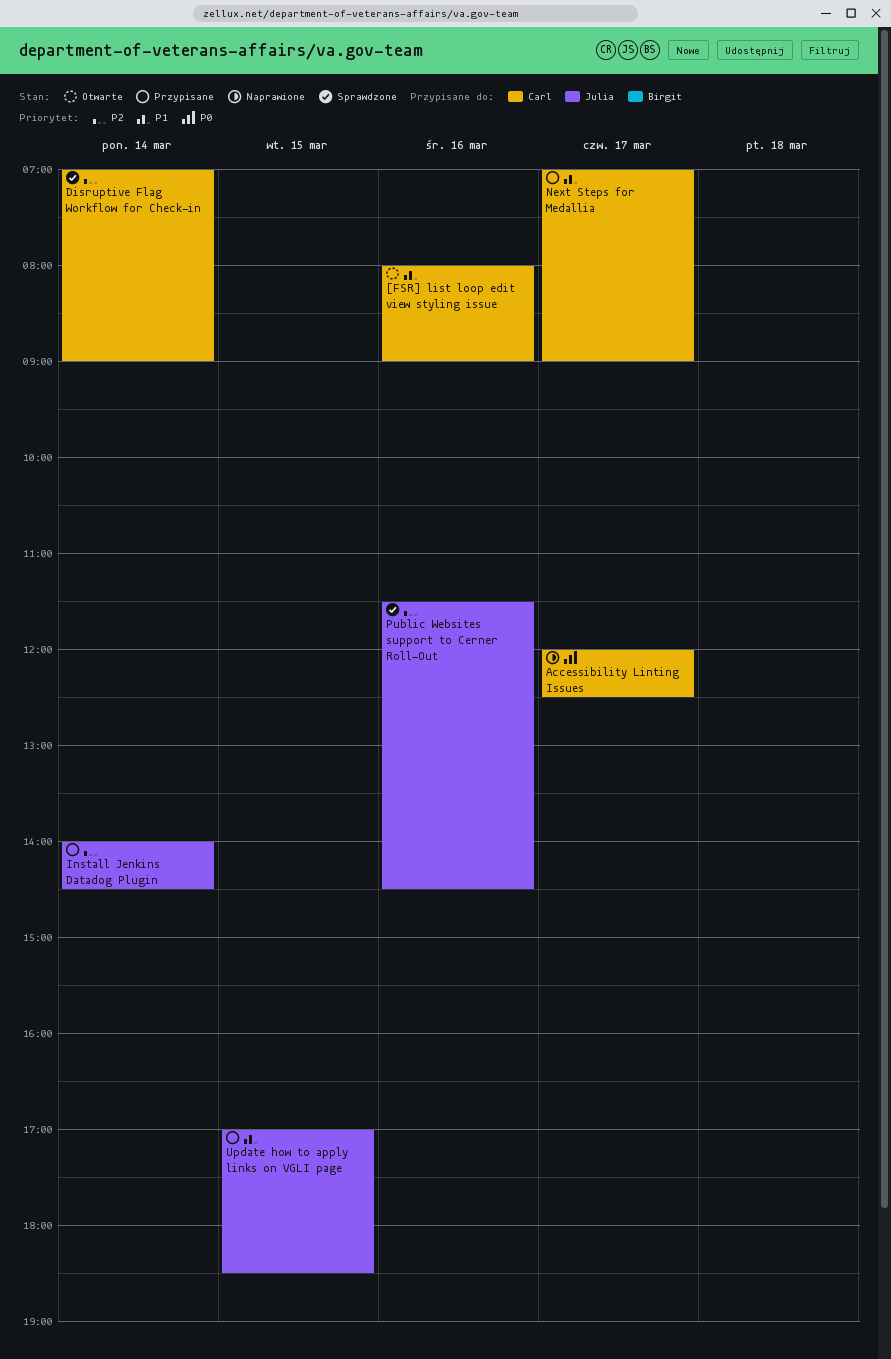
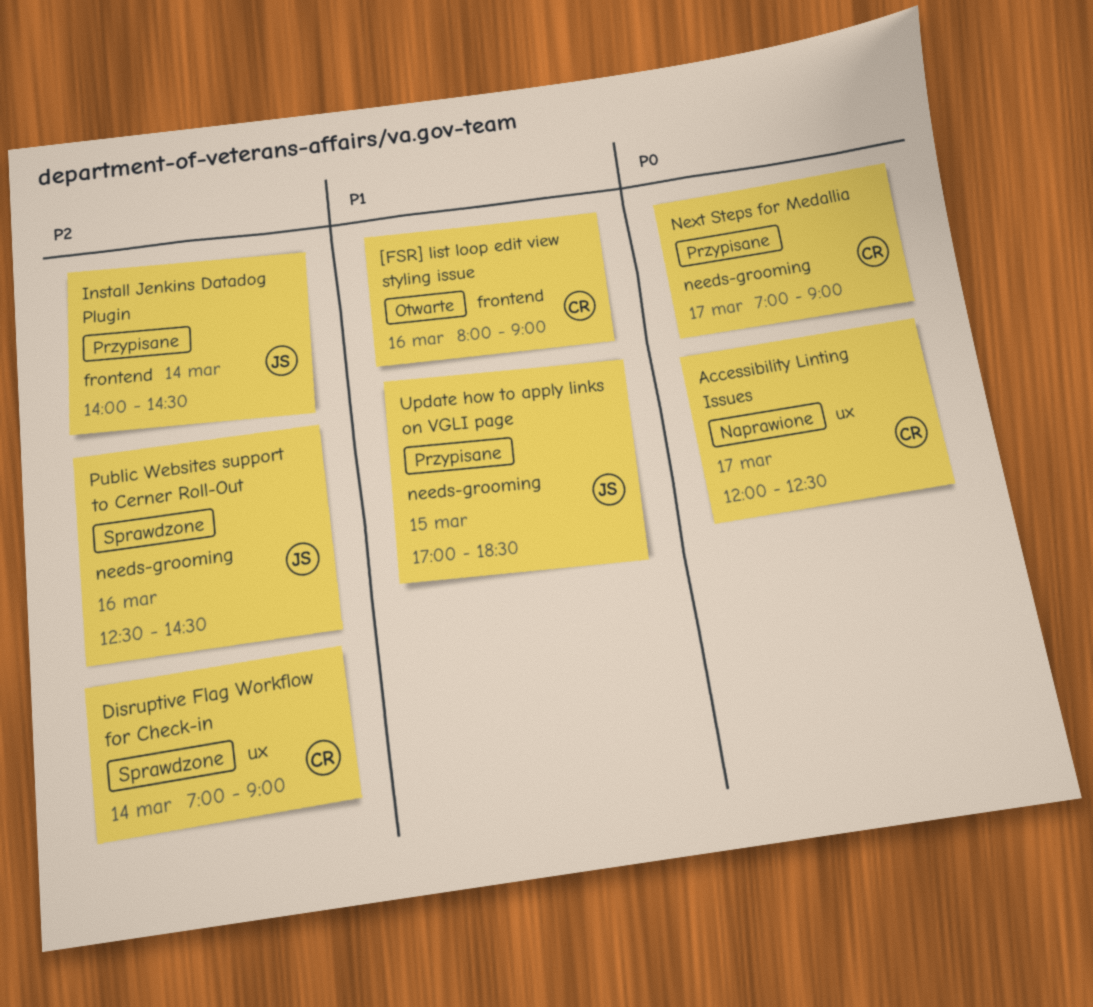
Next Steps for Medallia, priority: P1 -> P0
Public Websites support to Cerner Roll-Out, begins: 11:30 -> 12:30

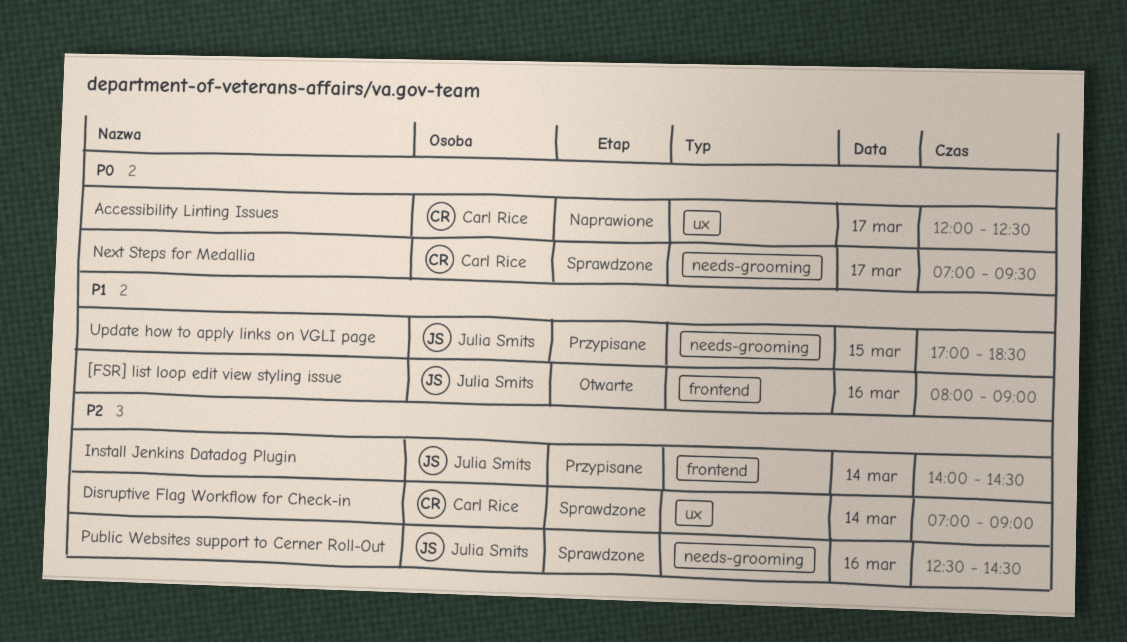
[FSR] list loop edit view styling issue, owner: Carl Rice -> Julia Smits
Next Steps for Medallia, status: Przypisane -> Sprawdzone
Next Steps for Medallia, ends: 09:00 -> 09:30

